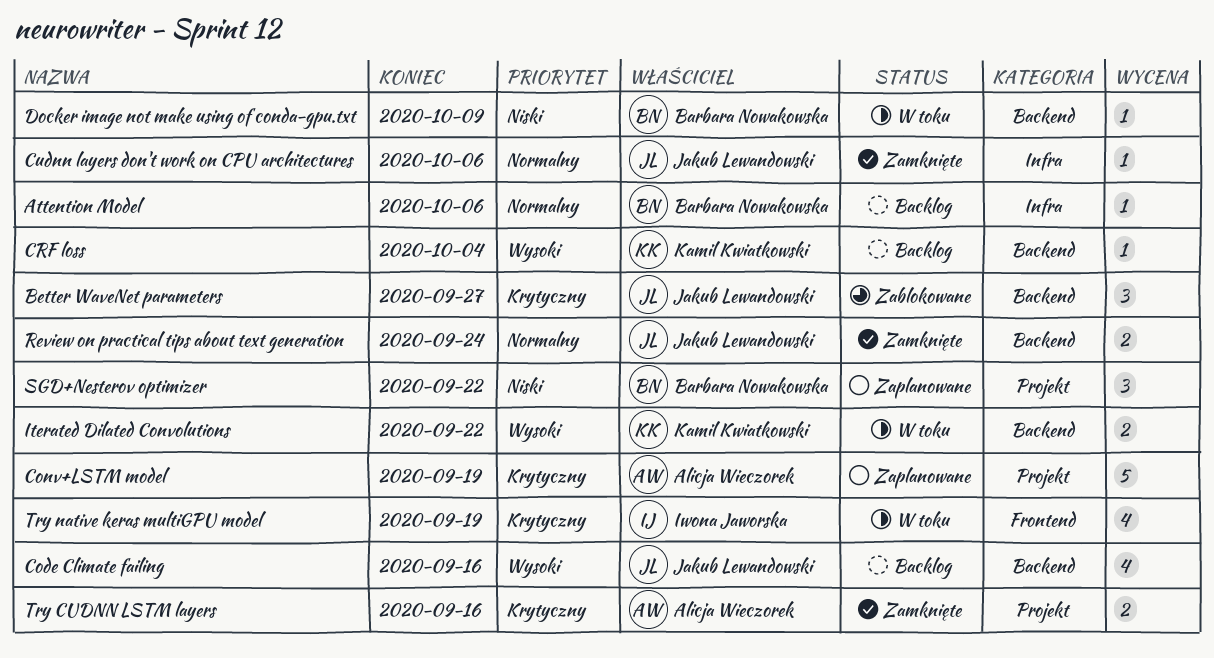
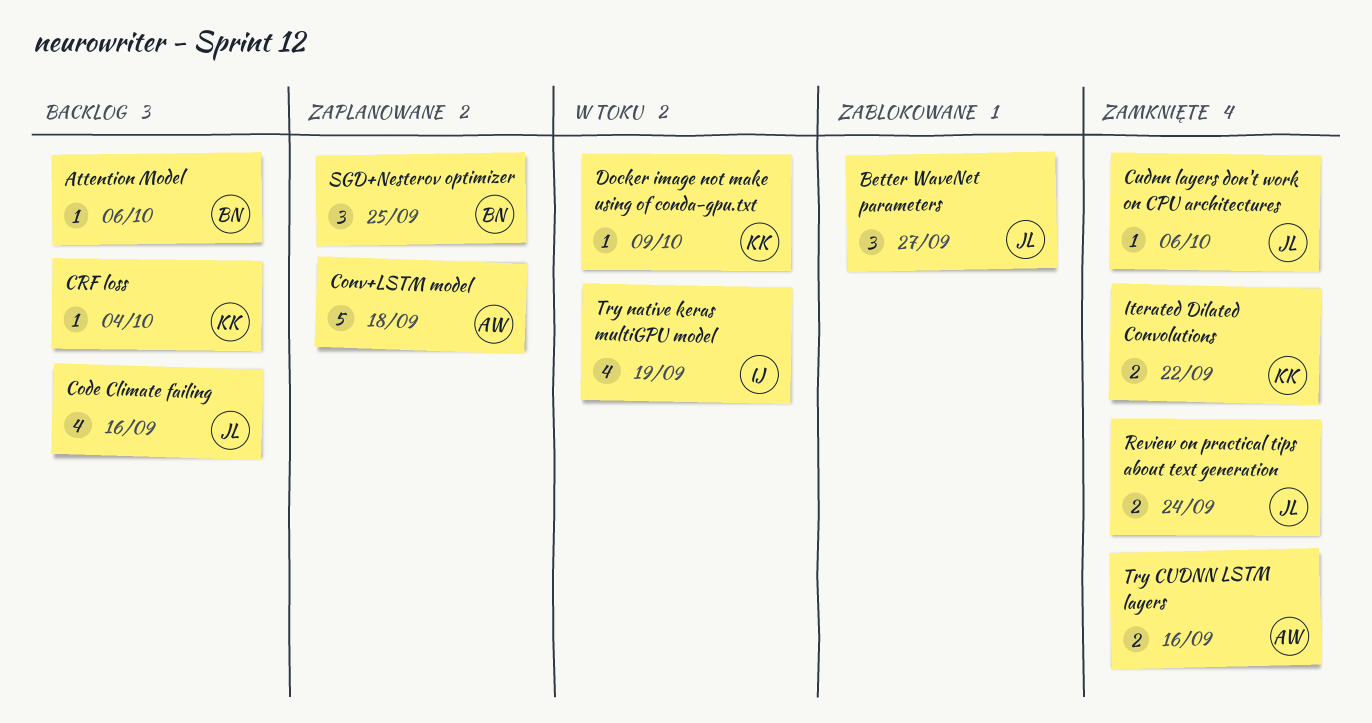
Conv+LSTM model, due: Sep 19 -> Sep 18
Docker image not make using of conda-gpu.txt, owner: Barbara Nowakowska -> Kamil Kwiatkowski
Iterated Dilated Convolutions, status: W toku -> Zamknięte
SGD+Nesterov optimizer, due: Sep 22 -> Sep 25

